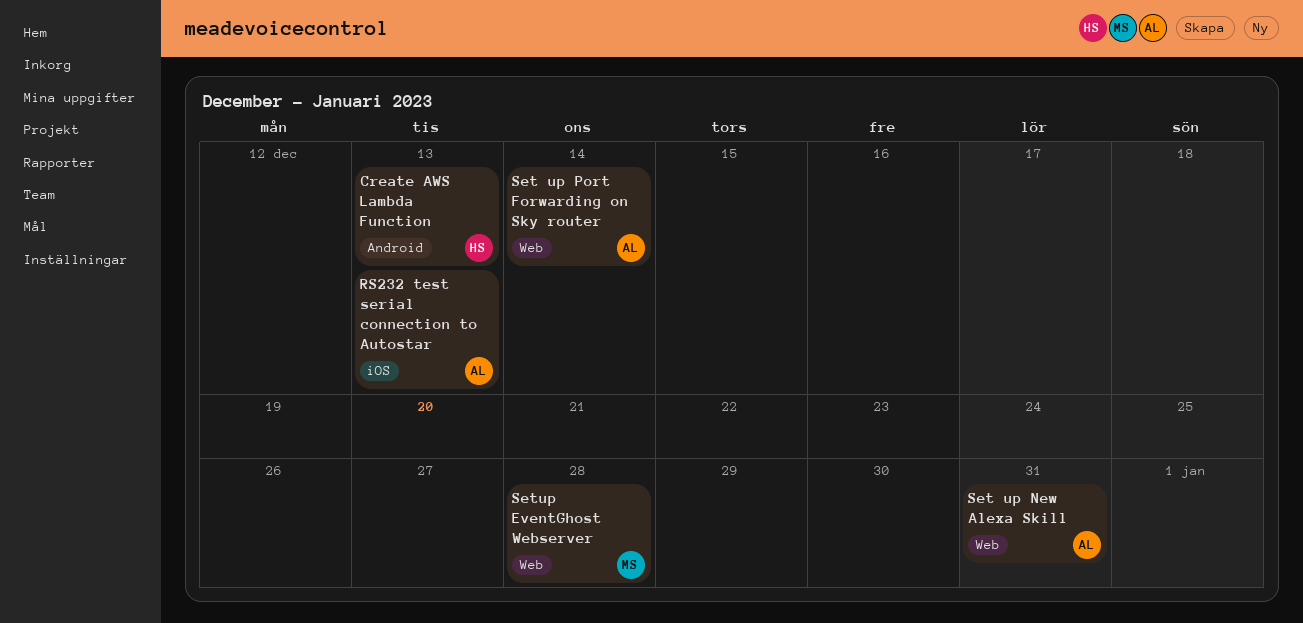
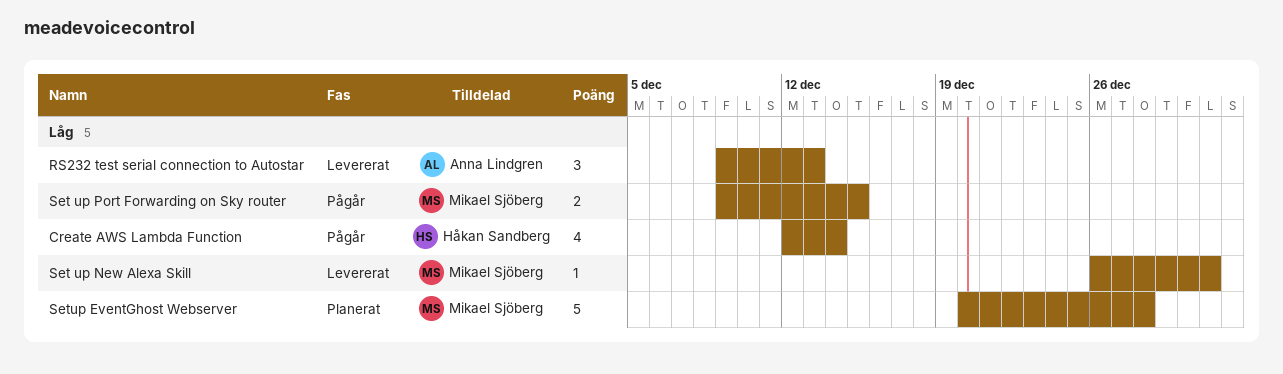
Create AWS Lambda Function, due: Dec 13 -> Dec 14
Set up New Alexa Skill, owner: Anna Lindgren -> Mikael Sjöberg
Set up Port Forwarding on Sky router, owner: Anna Lindgren -> Mikael Sjöberg
Set up Port Forwarding on Sky router, due: Dec 14 -> Dec 15

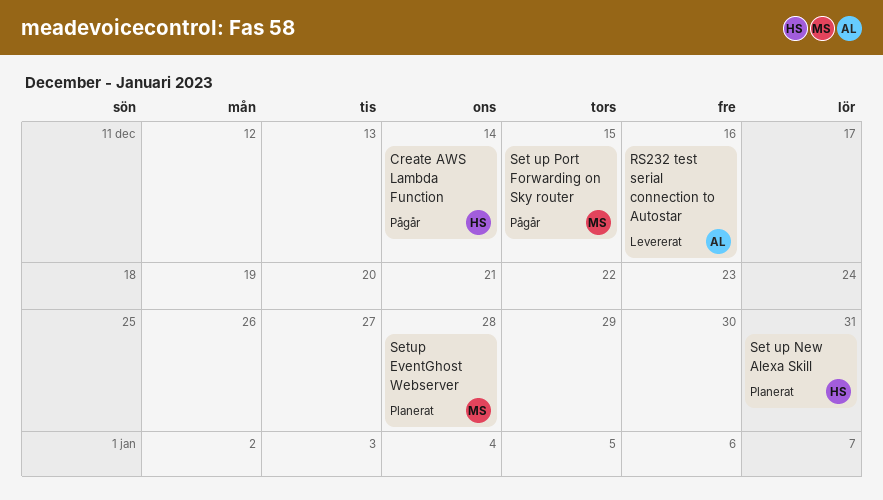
RS232 test serial connection to Autostar, due: Dec 13 -> Dec 16
Set up New Alexa Skill, status: Levererat -> Planerat
Set up New Alexa Skill, owner: Mikael Sjöberg -> Håkan Sandberg

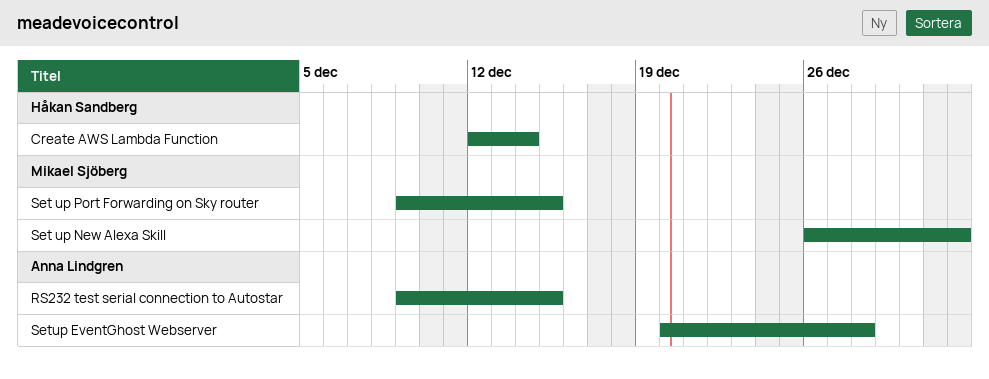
RS232 test serial connection to Autostar, due: Dec 16 -> Dec 15
Set up New Alexa Skill, owner: Håkan Sandberg -> Mikael Sjöberg
Set up New Alexa Skill, due: Dec 31 -> Jan 1
Setup EventGhost Webserver, owner: Mikael Sjöberg -> Anna Lindgren

